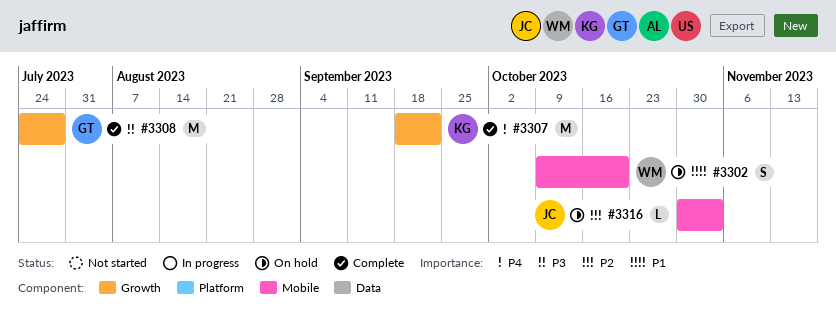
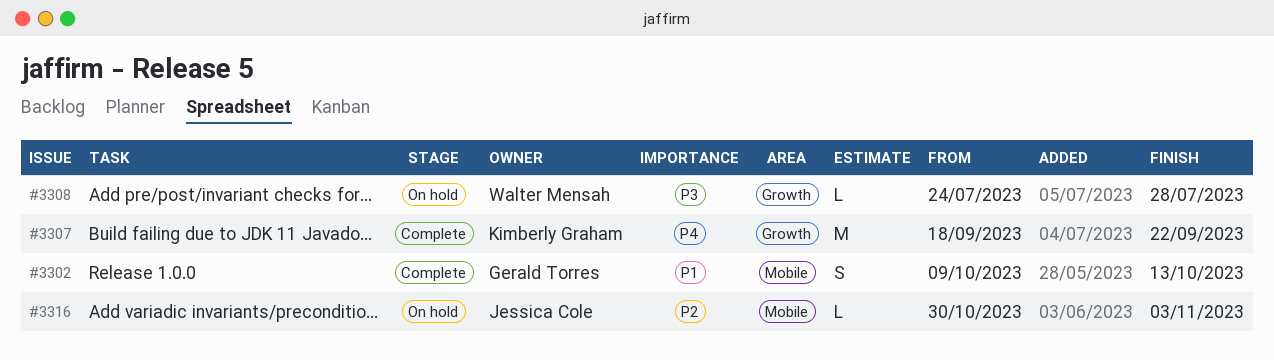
#3302, status: On hold -> Complete
#3302, owner: Walter Mensah -> Gerald Torres
#3302, due: Oct 20 -> Oct 13
#3308, status: Complete -> On hold
#3308, owner: Gerald Torres -> Walter Mensah
#3308, estimate: M -> L

